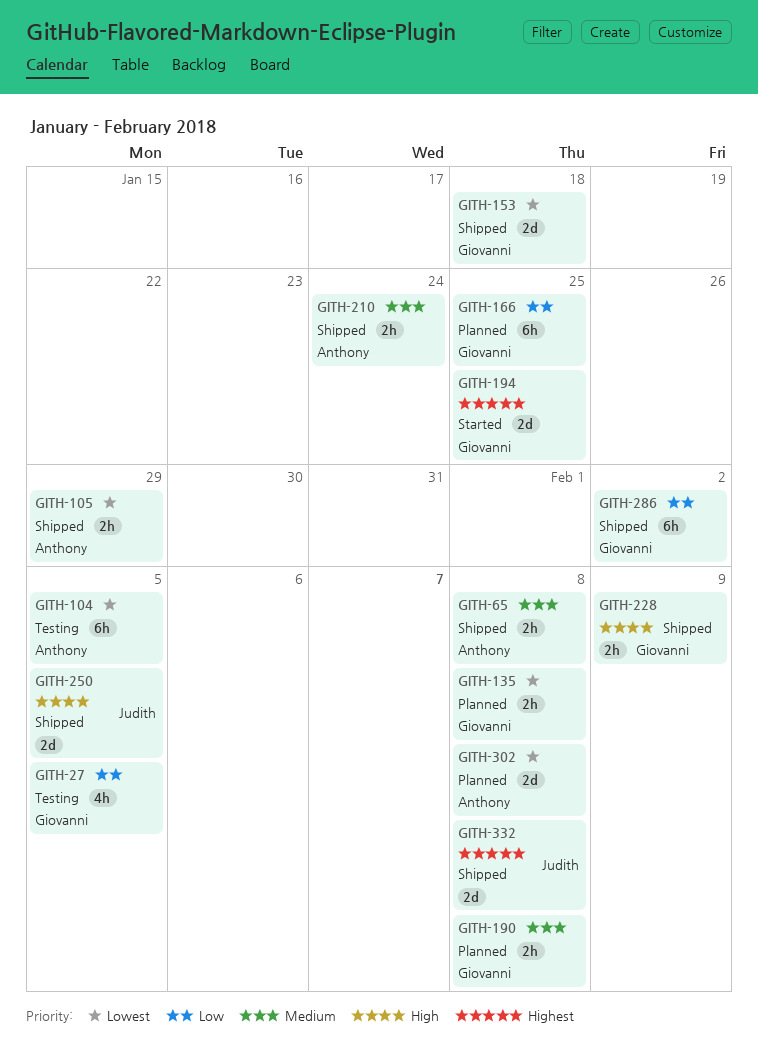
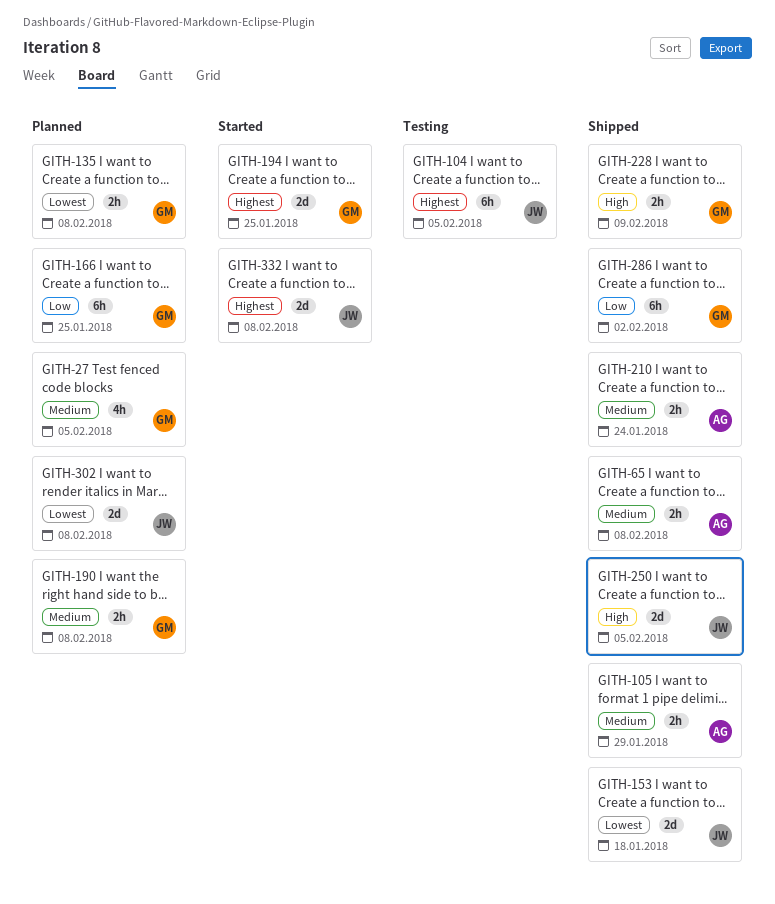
GITH-27, status: Testing -> Planned
GITH-27, priority: Low -> Medium
GITH-104, owner: Anthony -> Judith
GITH-104, priority: Lowest -> Highest
GITH-105, priority: Lowest -> Medium
GITH-153, owner: Giovanni -> Judith
GITH-302, owner: Anthony -> Judith
GITH-332, status: Shipped -> Started

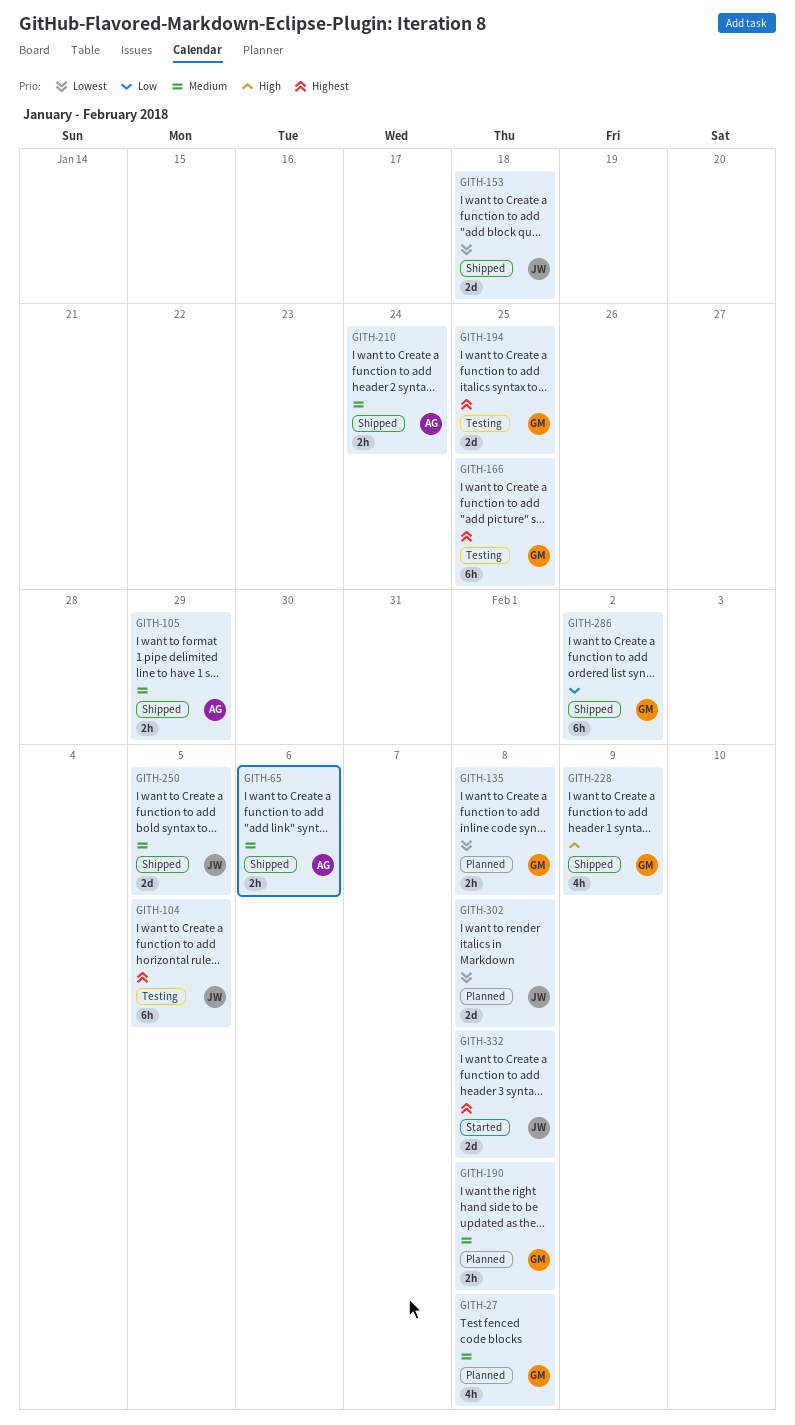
GITH-27, due: Feb 5 -> Feb 8
GITH-65, due: Feb 8 -> Feb 6
GITH-166, status: Planned -> Testing
GITH-166, priority: Low -> Highest
GITH-194, status: Started -> Testing
GITH-228, estimate: 2h -> 4h
GITH-250, priority: High -> Medium

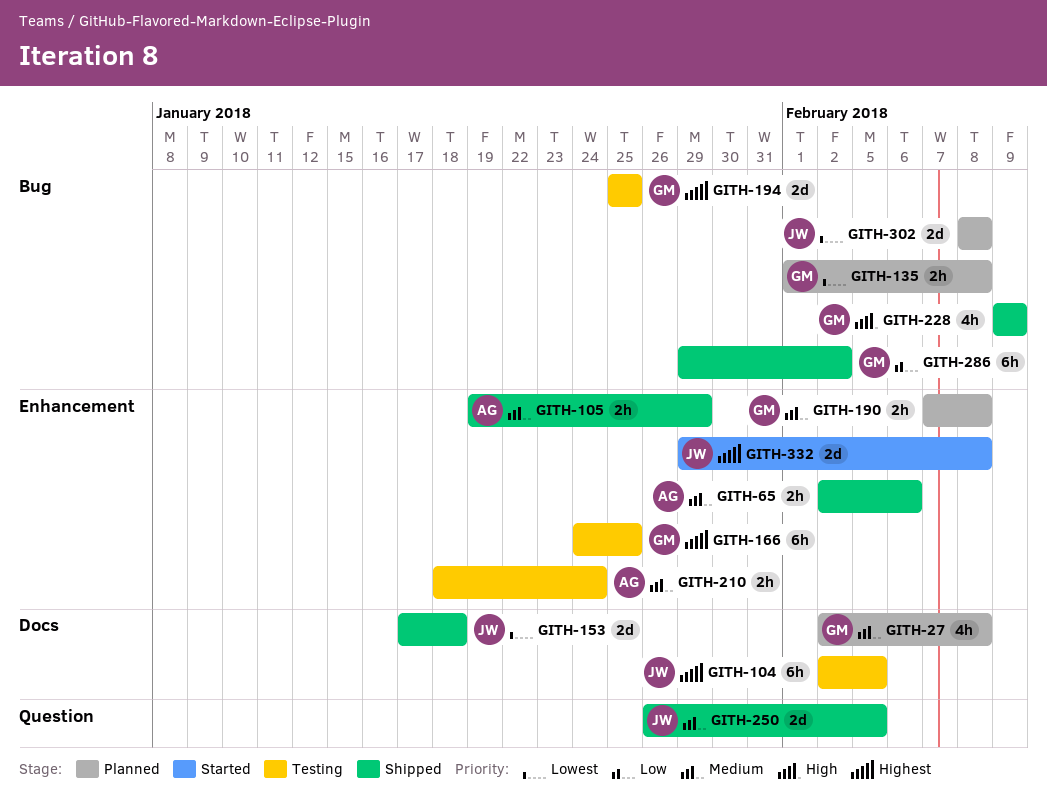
GITH-210, status: Shipped -> Testing

